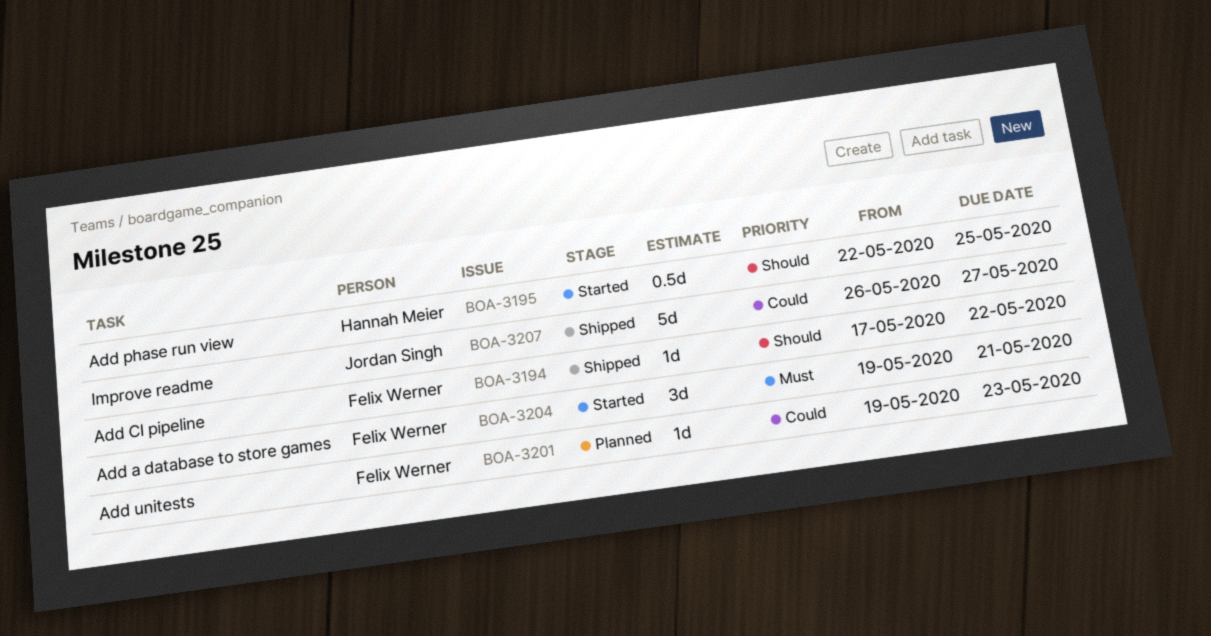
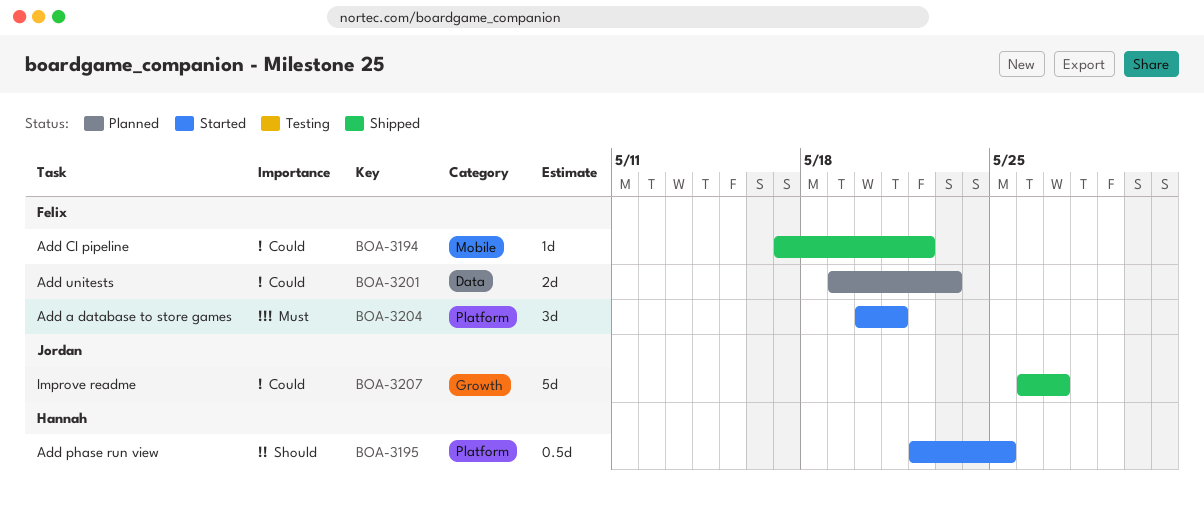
BOA-3194, priority: Should -> Could
BOA-3201, estimate: 1d -> 2d
BOA-3204, start: May 19 -> May 20

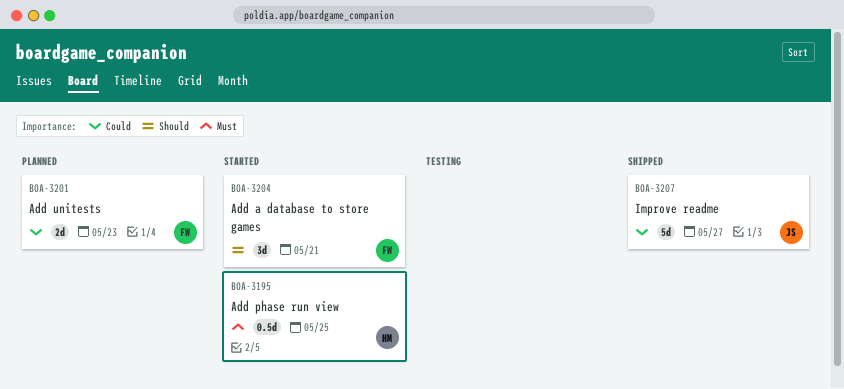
BOA-3194: present -> none
BOA-3195, priority: Should -> Must
BOA-3204, priority: Must -> Should

